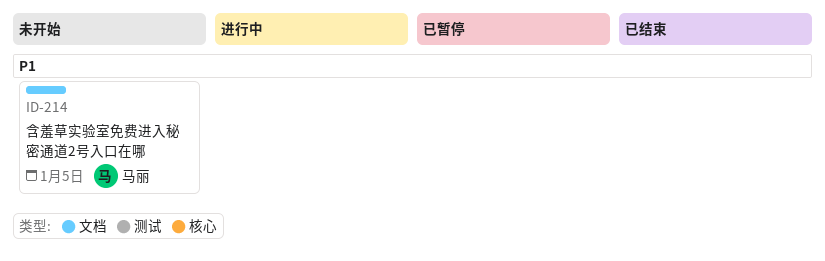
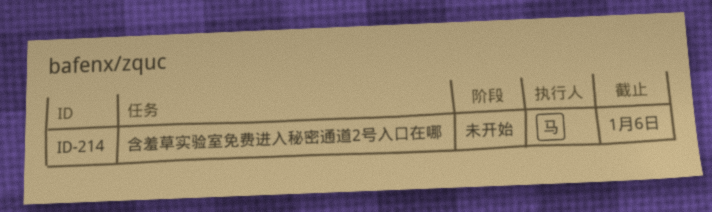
ID-214, due: Jan 5 -> Jan 6

